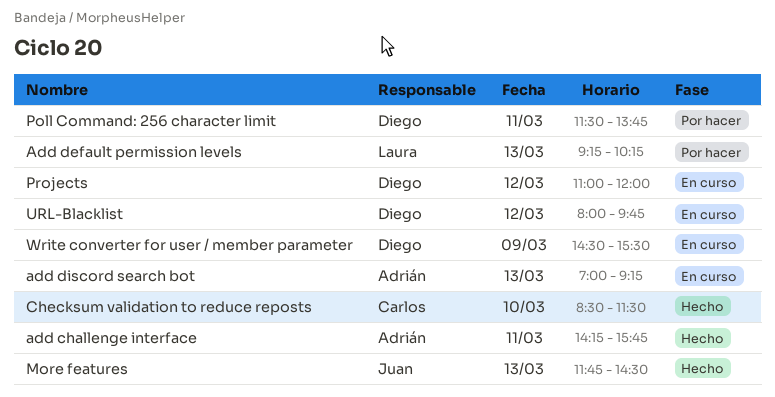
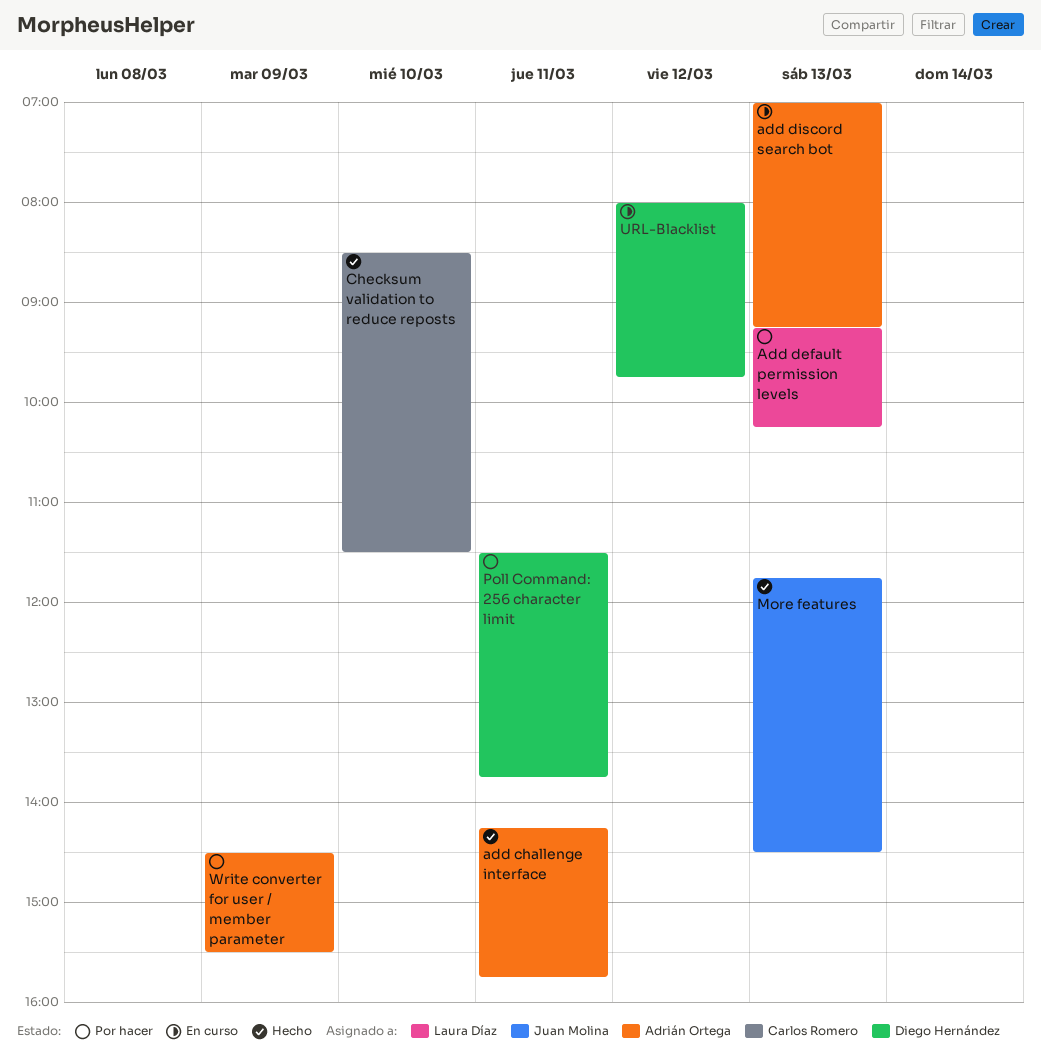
Projects: present -> none
Write converter for user / member parameter, status: En curso -> Por hacer
Write converter for user / member parameter, owner: Diego Hernández -> Adrián Ortega

